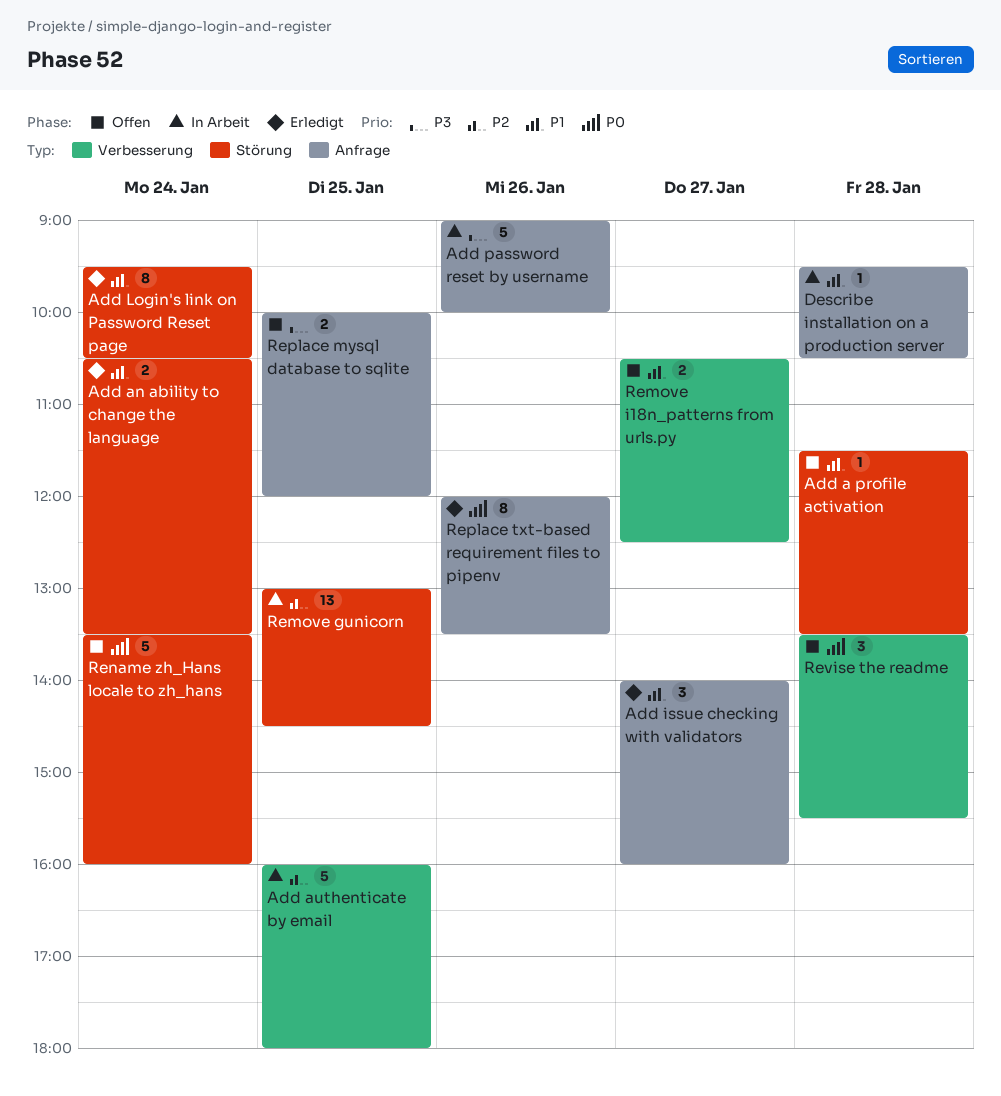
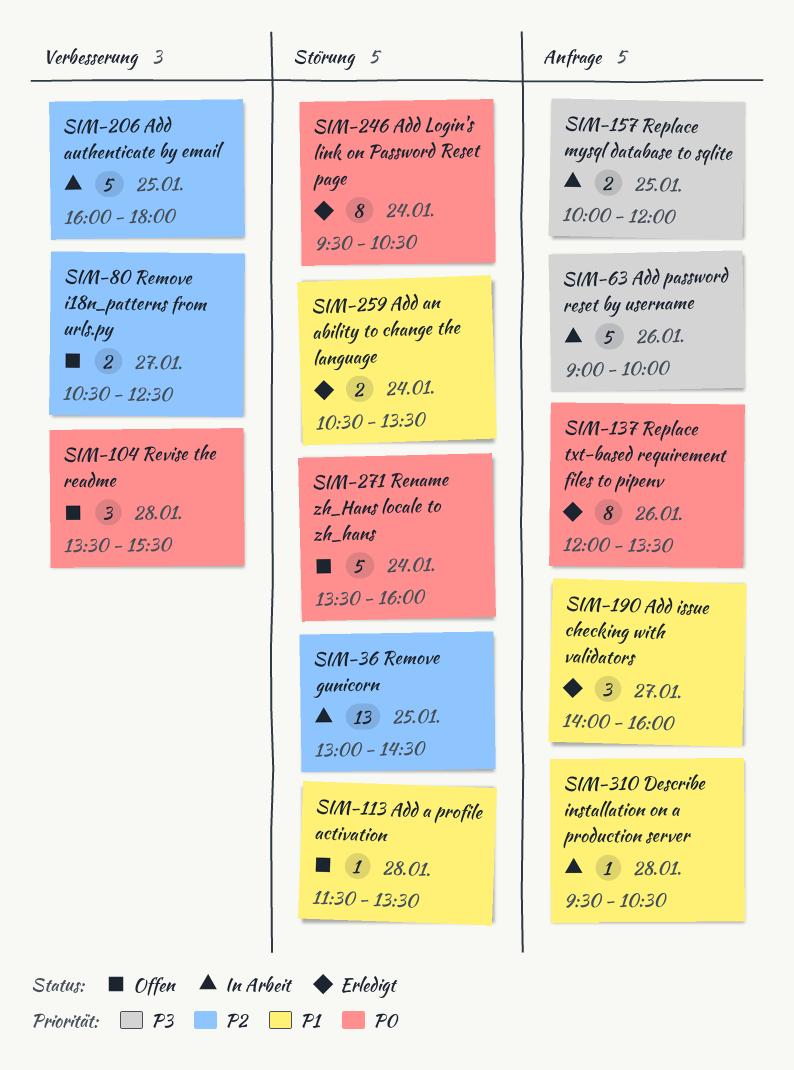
Add Login's link on Password Reset page, priority: P1 -> P0
Remove i18n_patterns from urls.py, priority: P1 -> P2
Replace mysql database to sqlite, status: Offen -> In Arbeit

